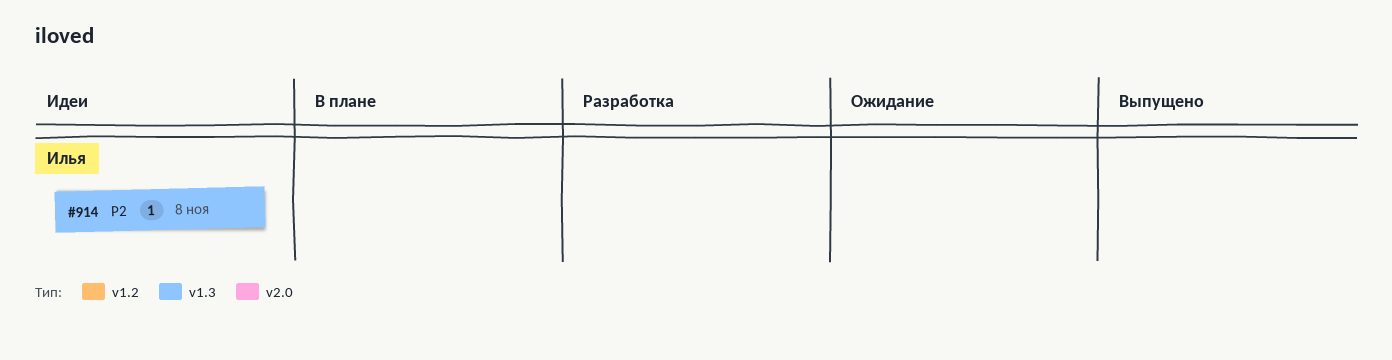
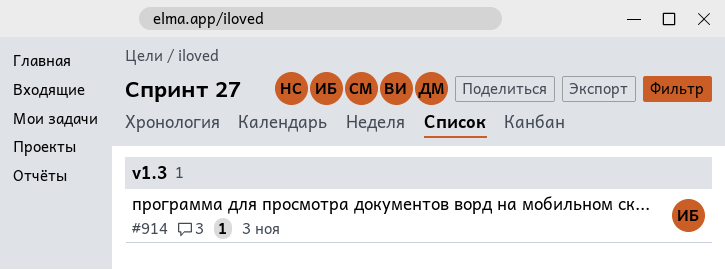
#914, due: Nov 8 -> Nov 3

